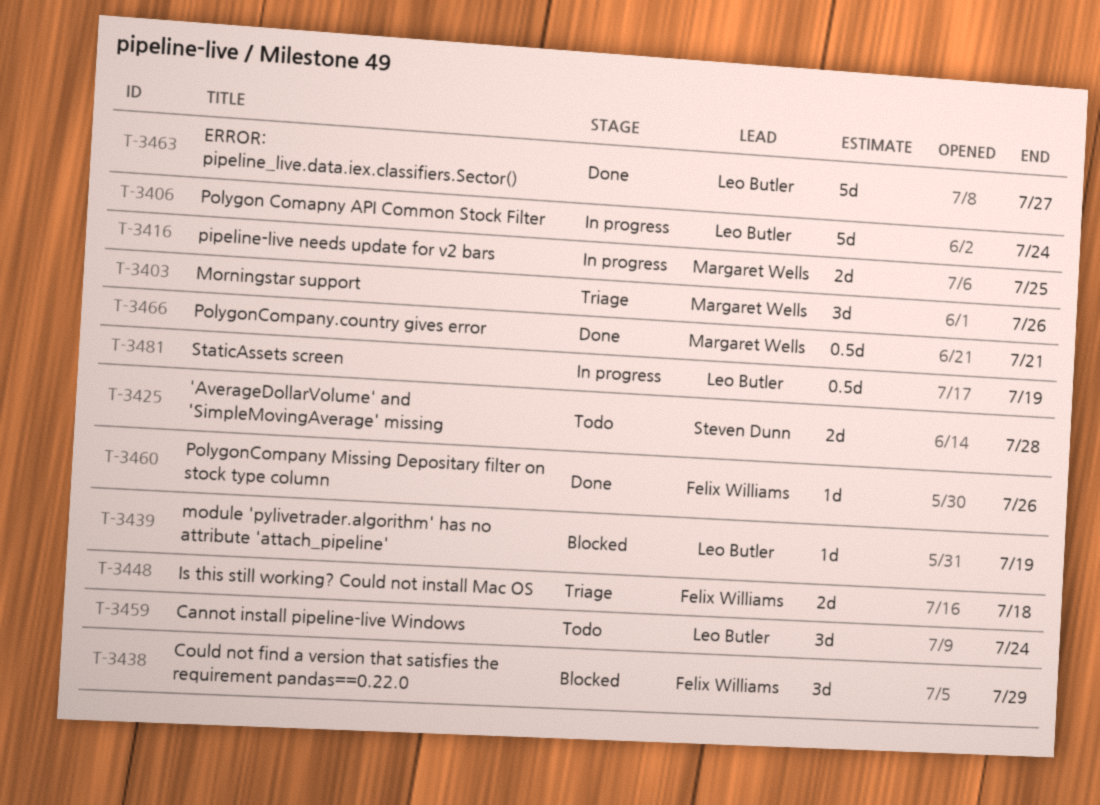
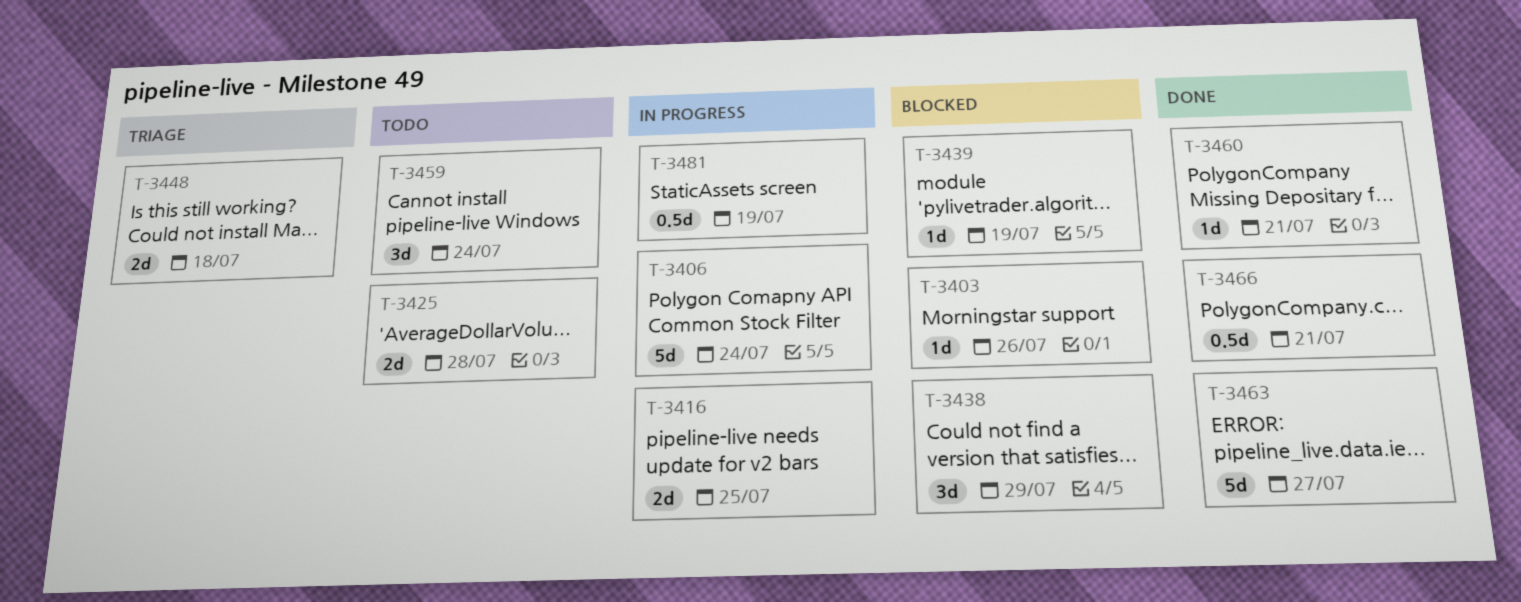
T-3403, status: Triage -> Blocked
T-3403, estimate: 3d -> 1d
T-3460, due: Jul 26 -> Jul 21

